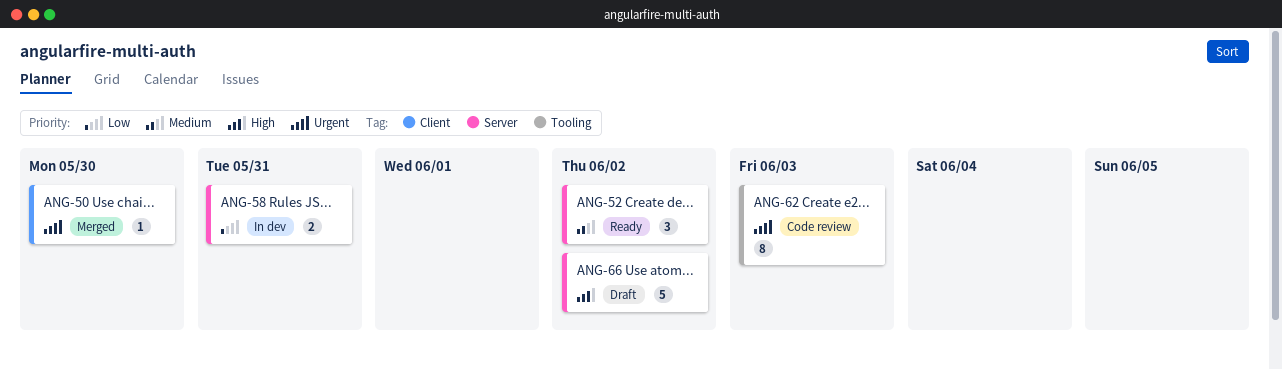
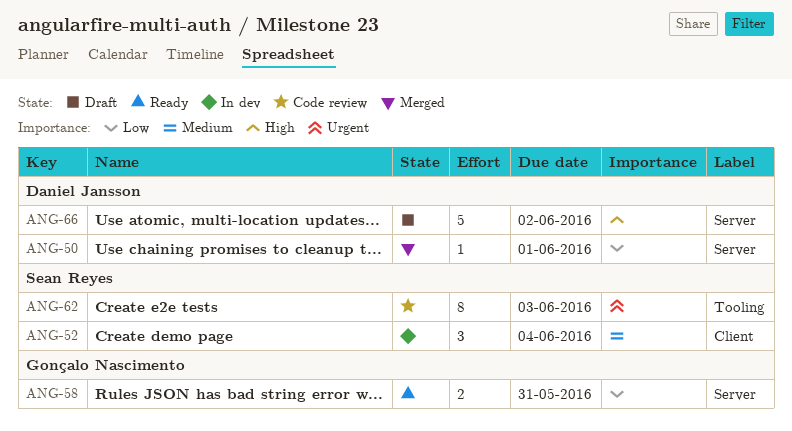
ANG-50, priority: Urgent -> Low
ANG-50, label: Client -> Server
ANG-50, due: May 30 -> Jun 1
ANG-52, status: Ready -> In dev
ANG-52, label: Server -> Client
ANG-52, due: Jun 2 -> Jun 4
ANG-58, status: In dev -> Ready

